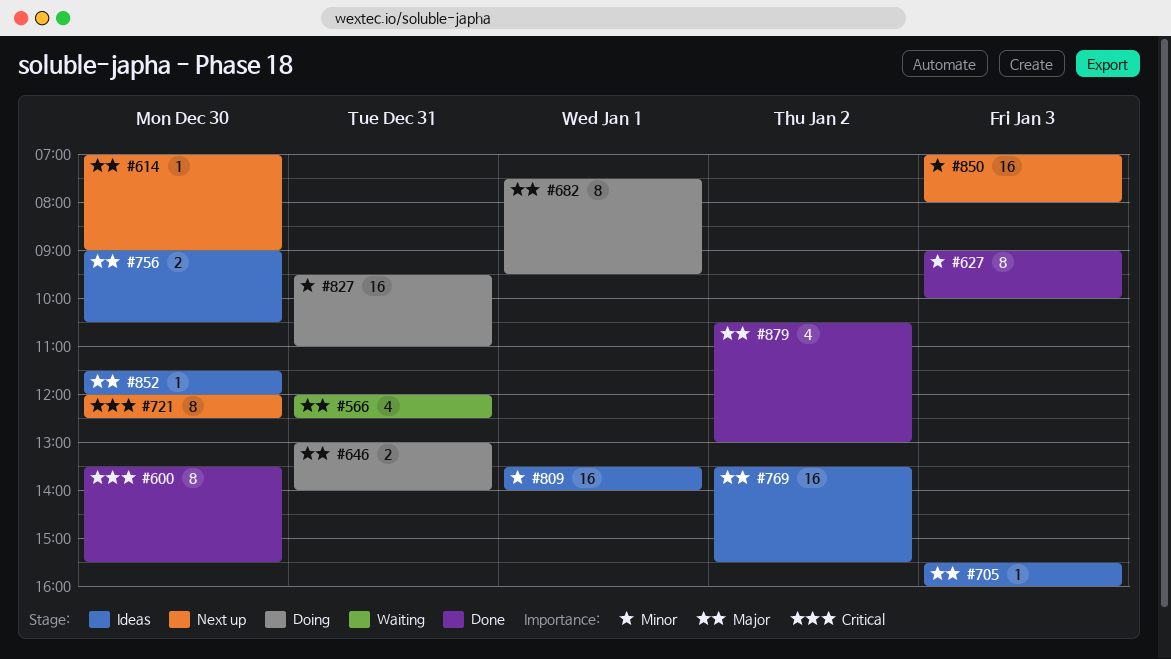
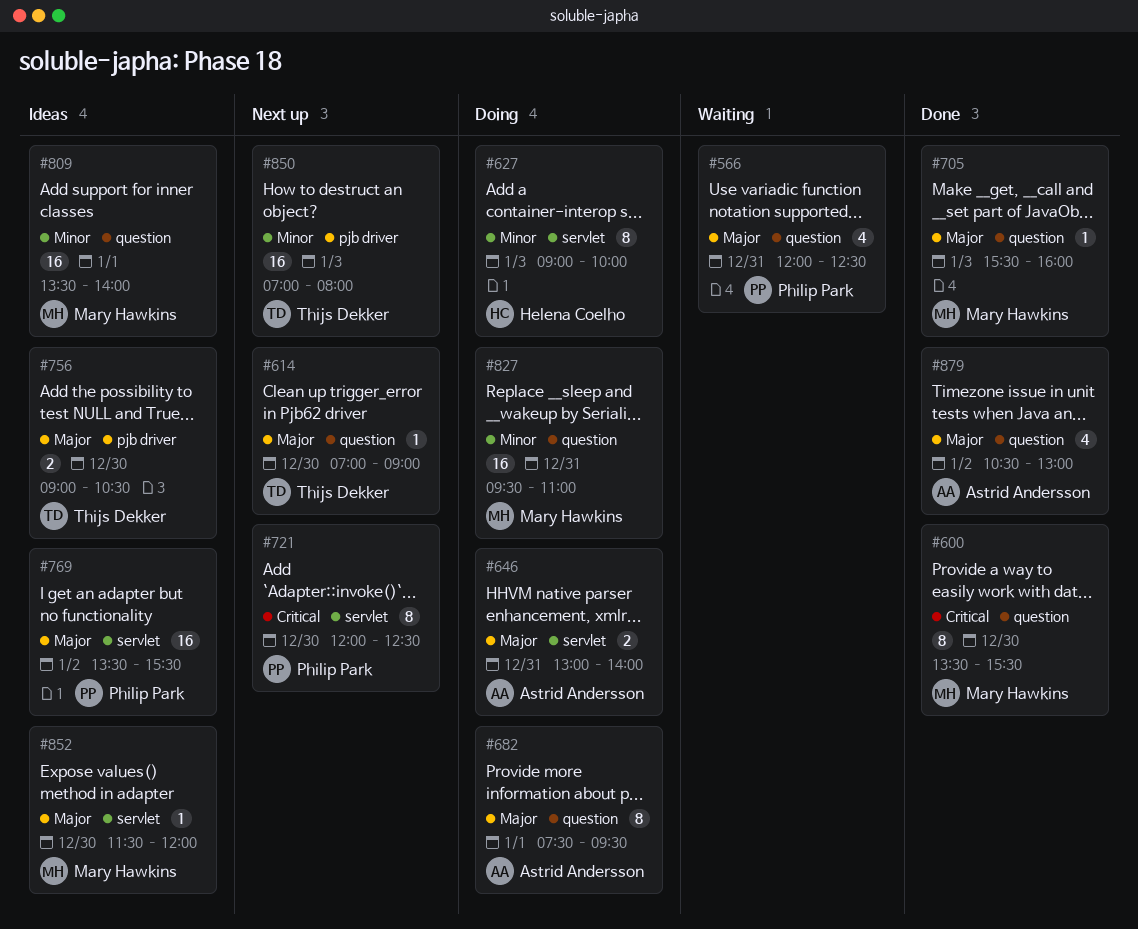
#627, status: Done -> Doing
#705, status: Ideas -> Done

